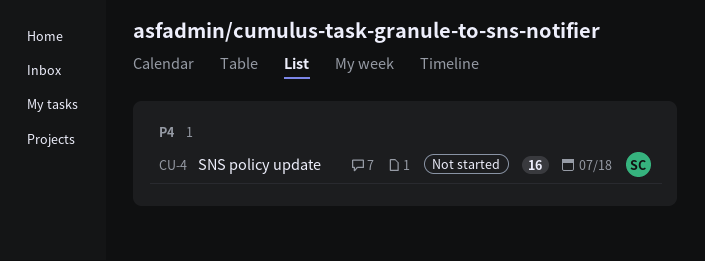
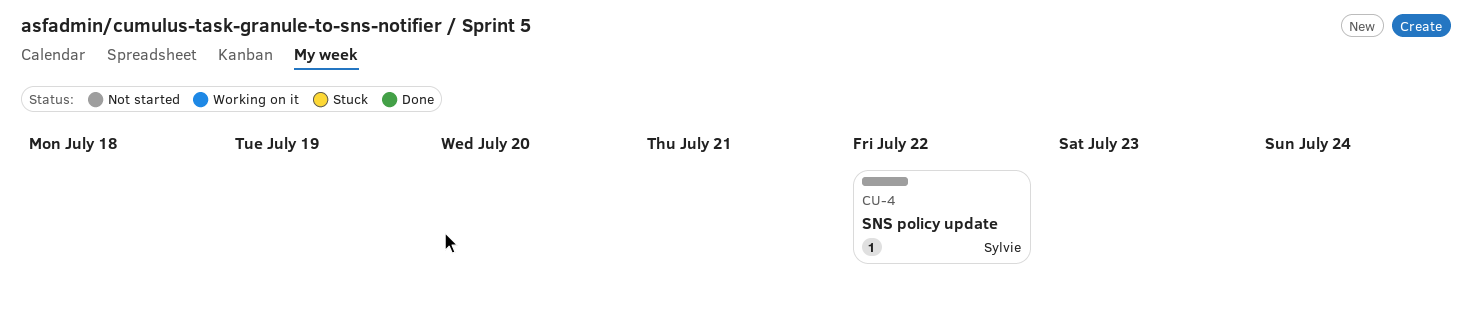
CU-4, estimate: 16 -> 1
CU-4, due: Jul 18 -> Jul 22

